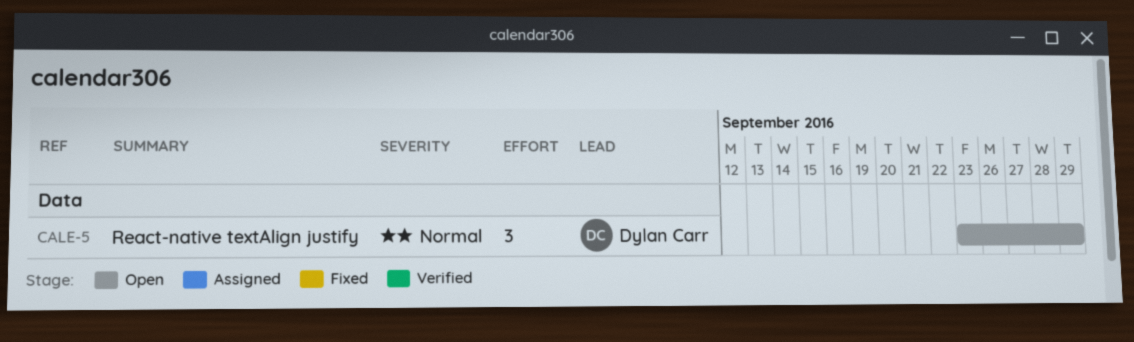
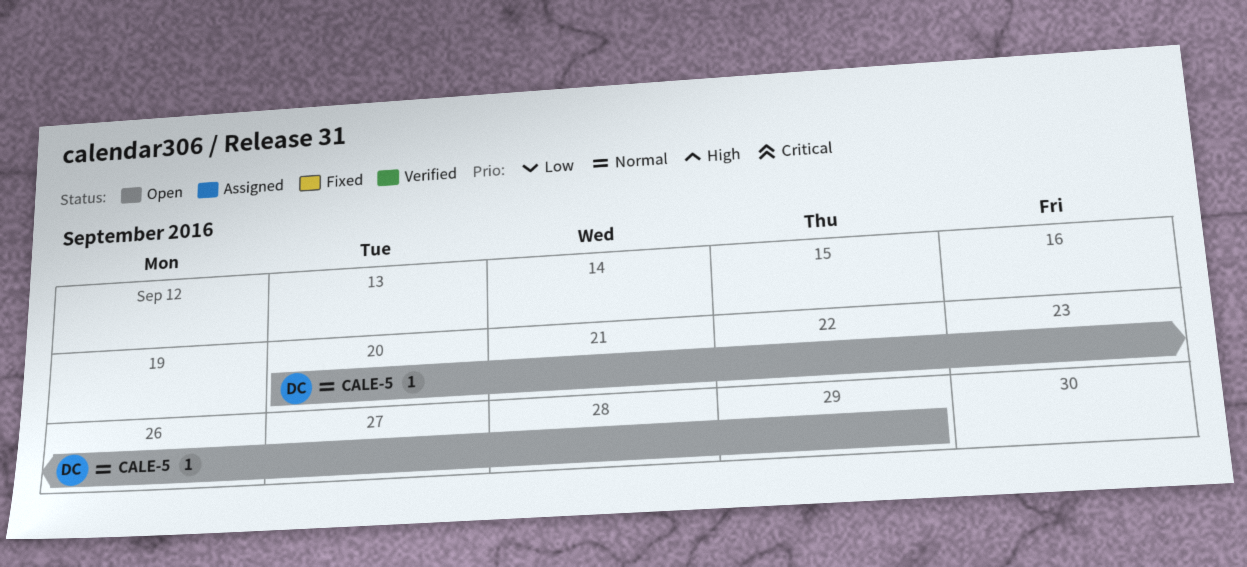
CALE-5, estimate: 3 -> 1
CALE-5, start: Sep 23 -> Sep 20

